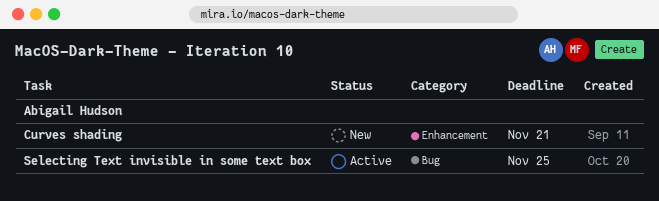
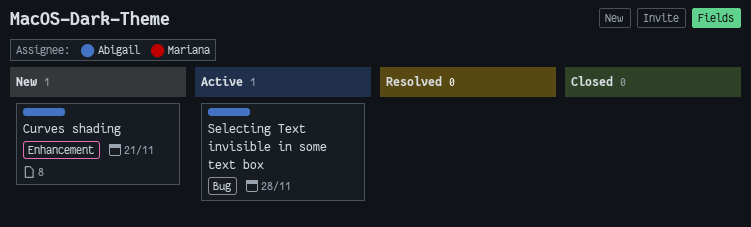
Selecting Text invisible in some text box, due: Nov 25 -> Nov 28

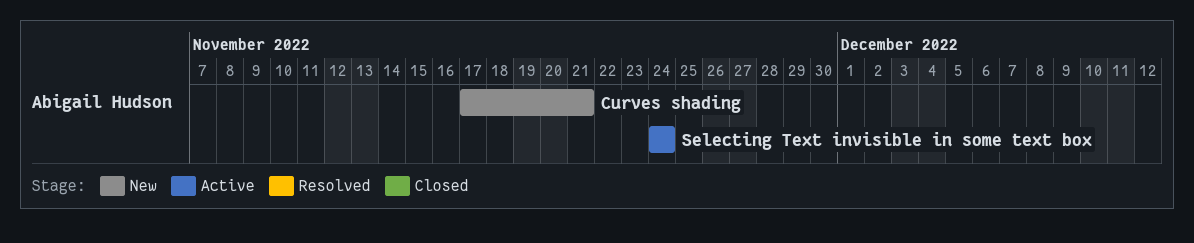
Selecting Text invisible in some text box, due: Nov 28 -> Nov 24

